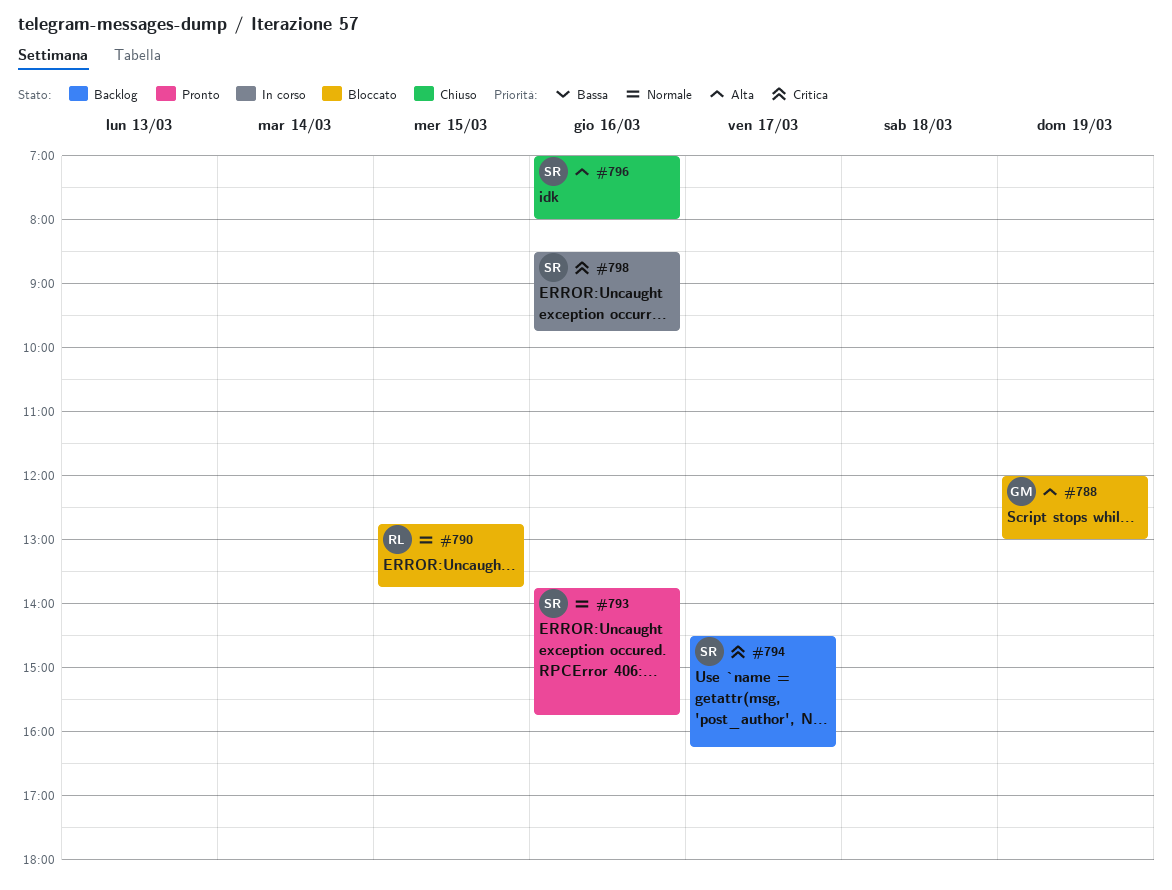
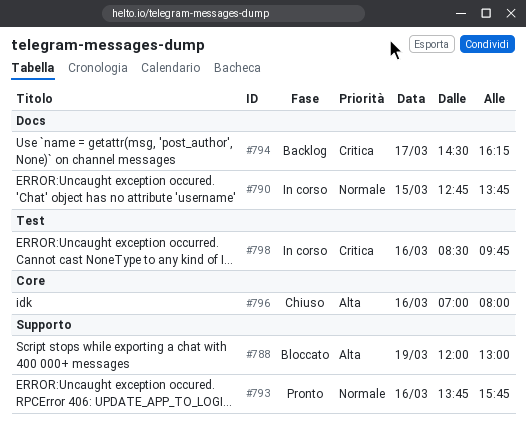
#790, status: Bloccato -> In corso

